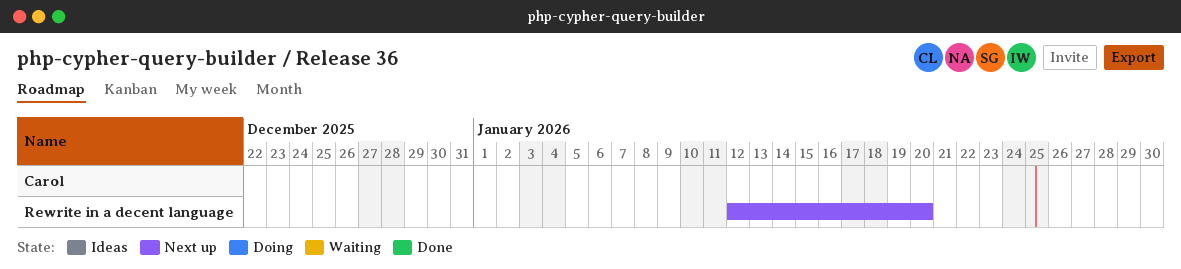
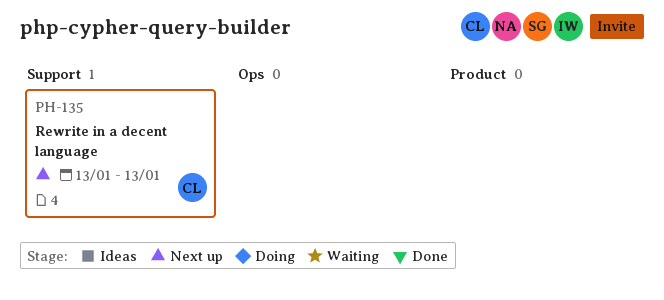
Rewrite in a decent language, start: Jan 12 -> Jan 13
Rewrite in a decent language, due: Jan 20 -> Jan 13

